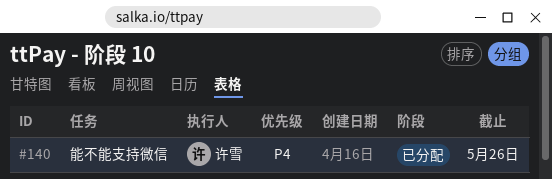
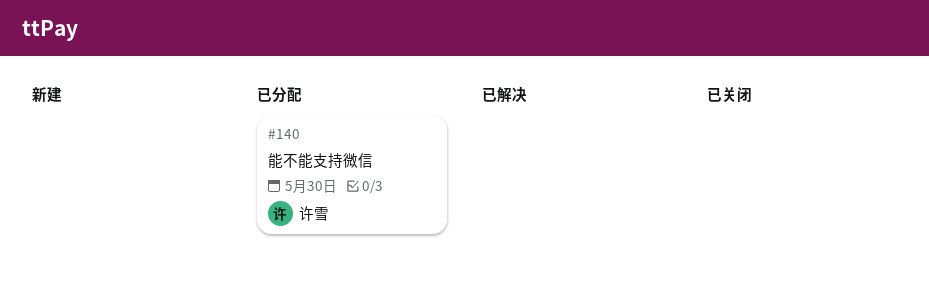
#140, due: May 26 -> May 30

